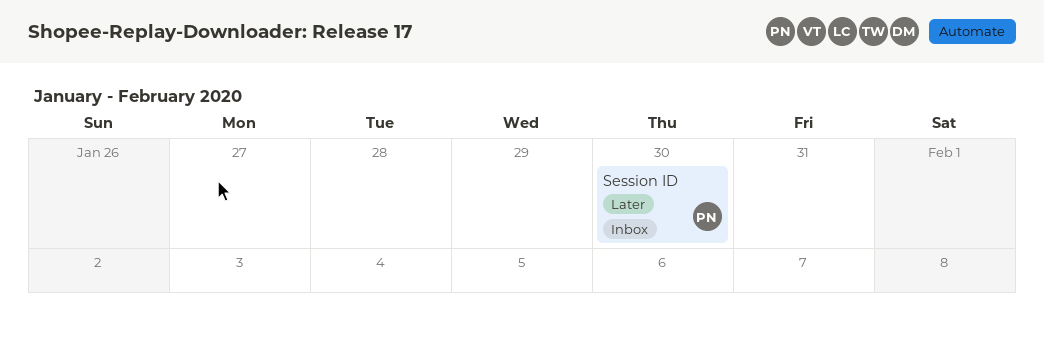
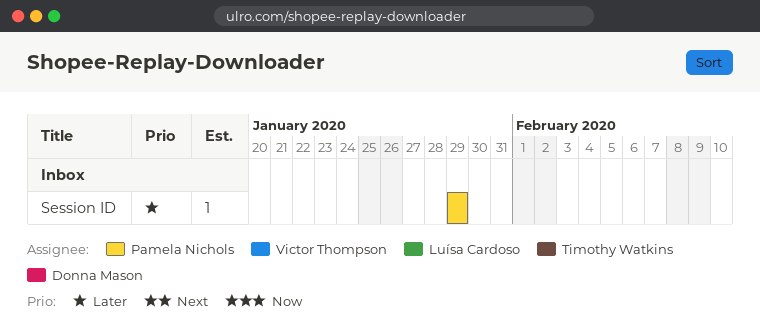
Session ID, due: Jan 30 -> Jan 29

